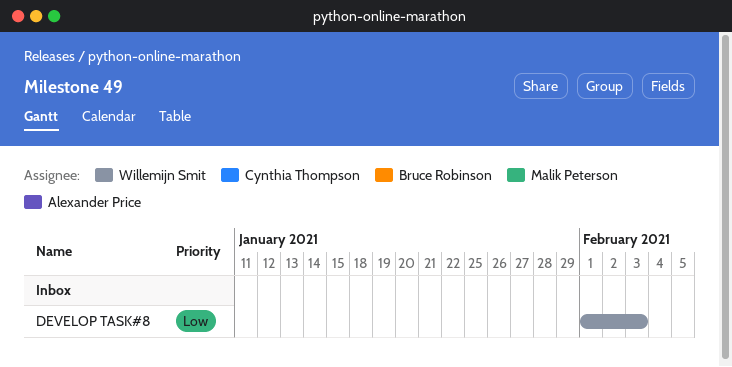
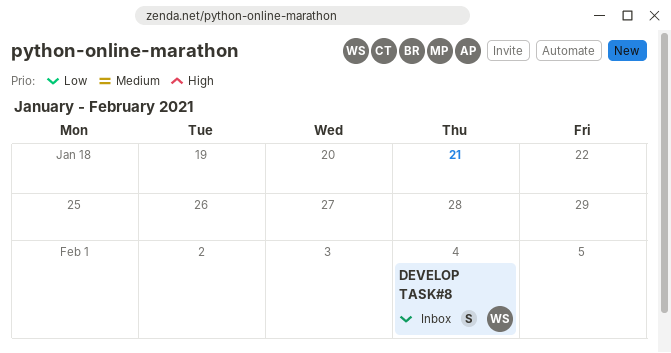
DEVELOP TASK#8, due: Feb 3 -> Feb 4

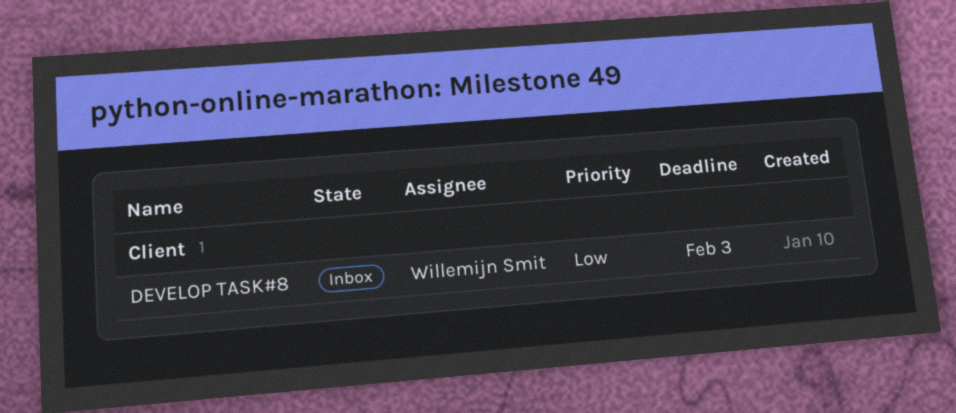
DEVELOP TASK#8, due: Feb 4 -> Feb 3

